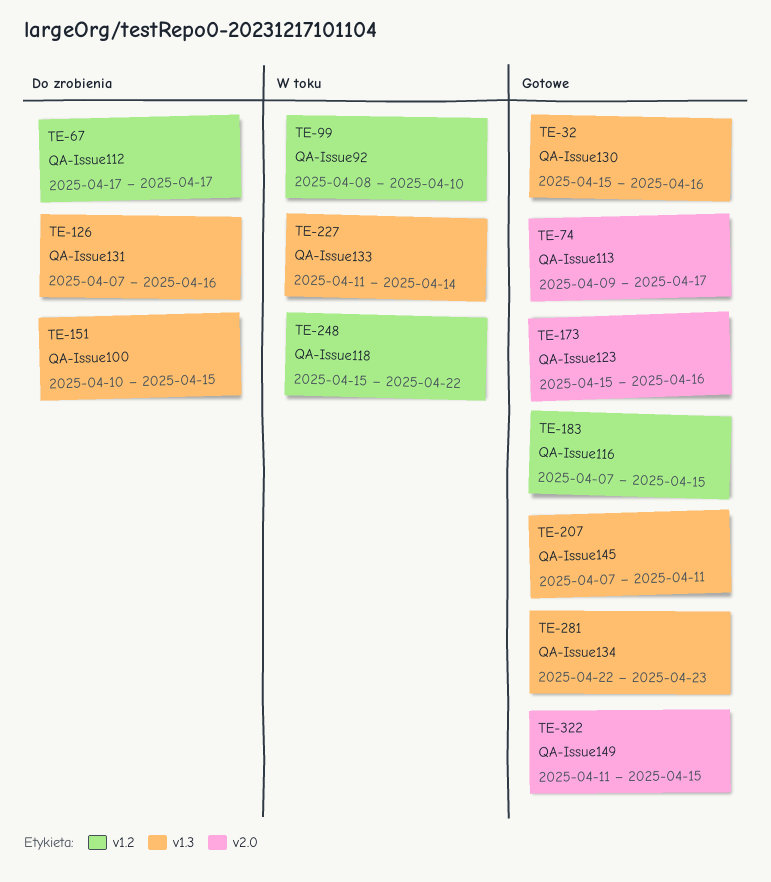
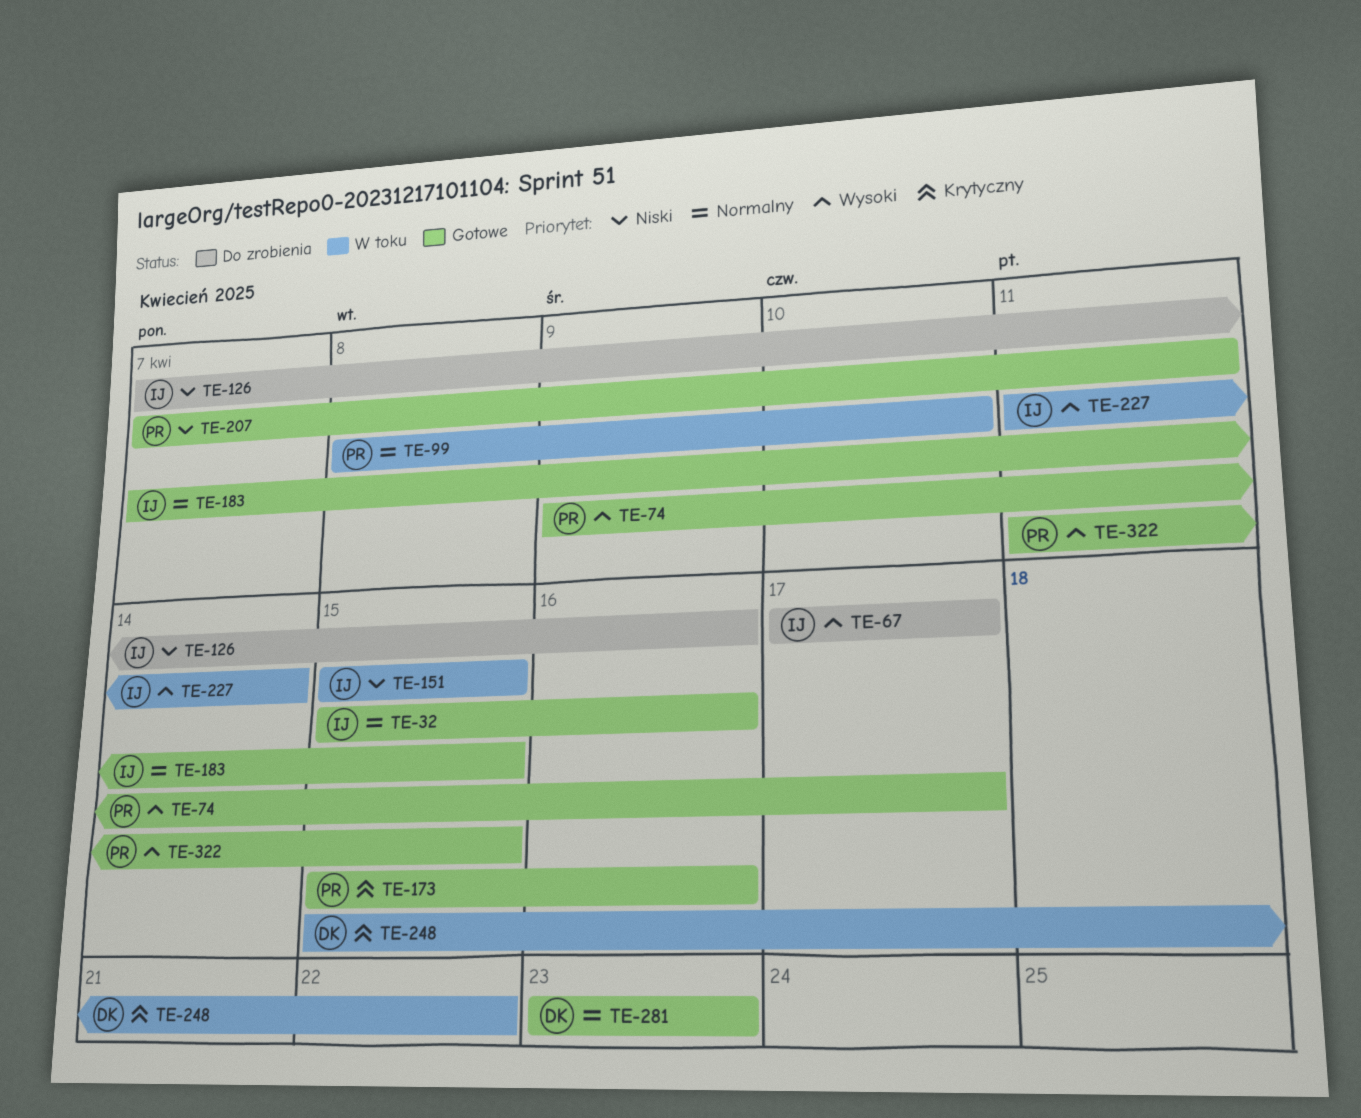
TE-151, status: Do zrobienia -> W toku
TE-151, start: Apr 10 -> Apr 15
TE-281, start: Apr 22 -> Apr 23

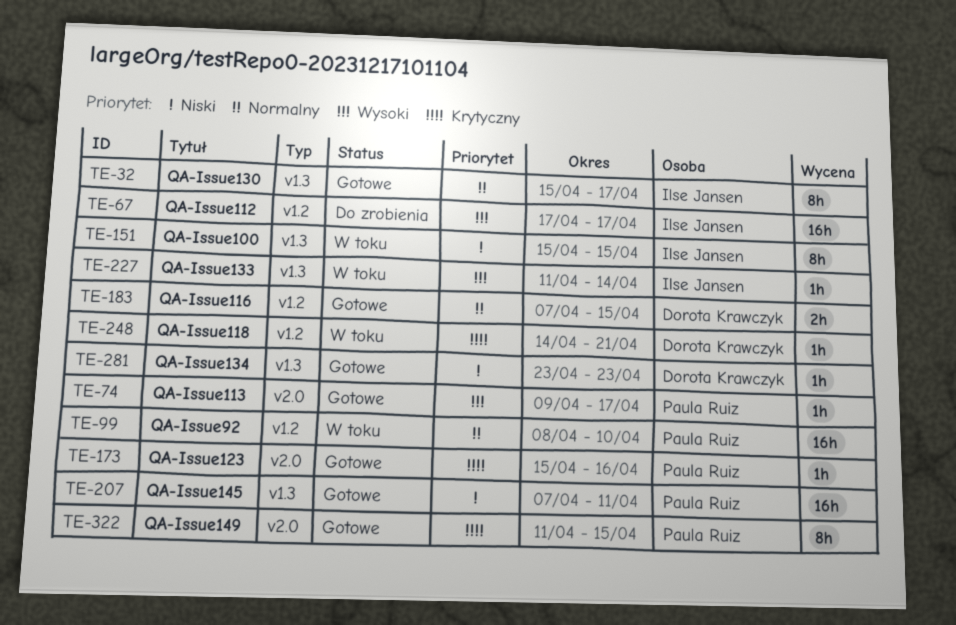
TE-32, due: Apr 16 -> Apr 17
TE-126: present -> none
TE-183, owner: Ilse Jansen -> Dorota Krawczyk
TE-248, start: Apr 15 -> Apr 14
TE-248, due: Apr 22 -> Apr 21
TE-281, priority: Normalny -> Niski
TE-322, priority: Wysoki -> Krytyczny

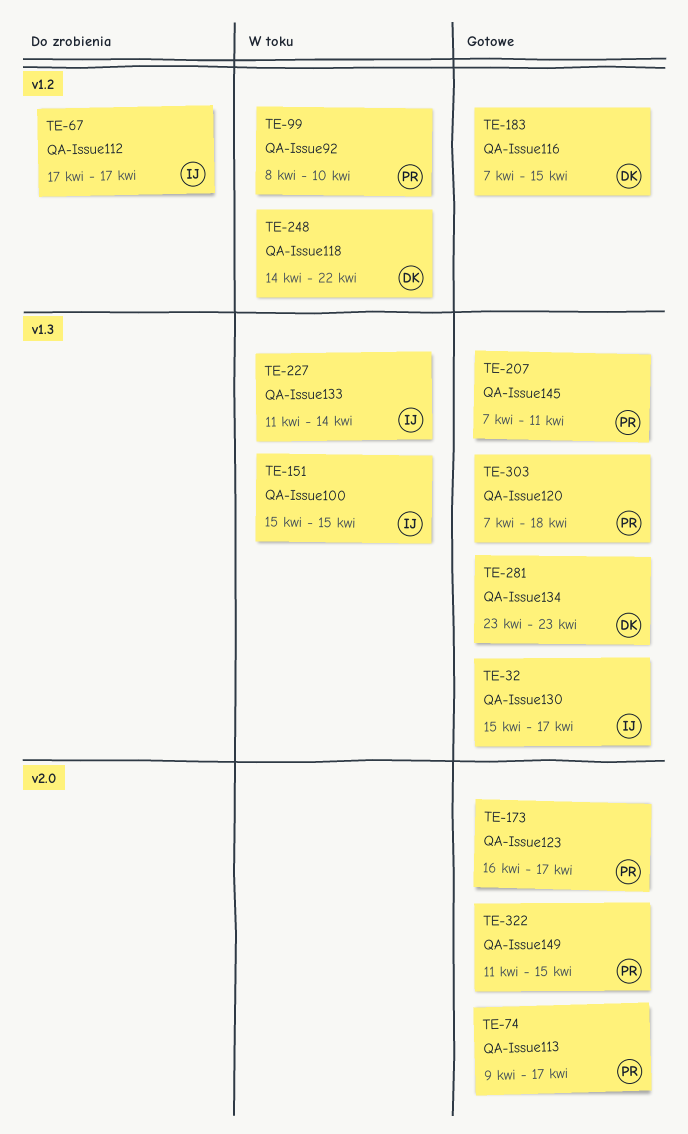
TE-173, start: Apr 15 -> Apr 16
TE-173, due: Apr 16 -> Apr 17
TE-248, due: Apr 21 -> Apr 22
TE-303: none -> present

